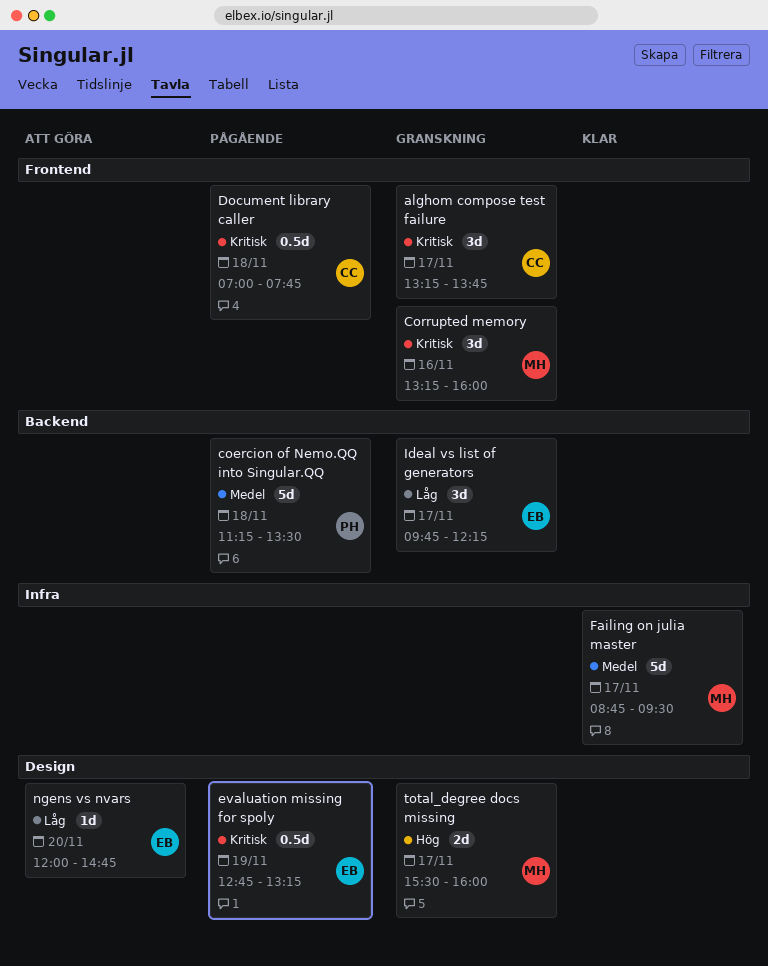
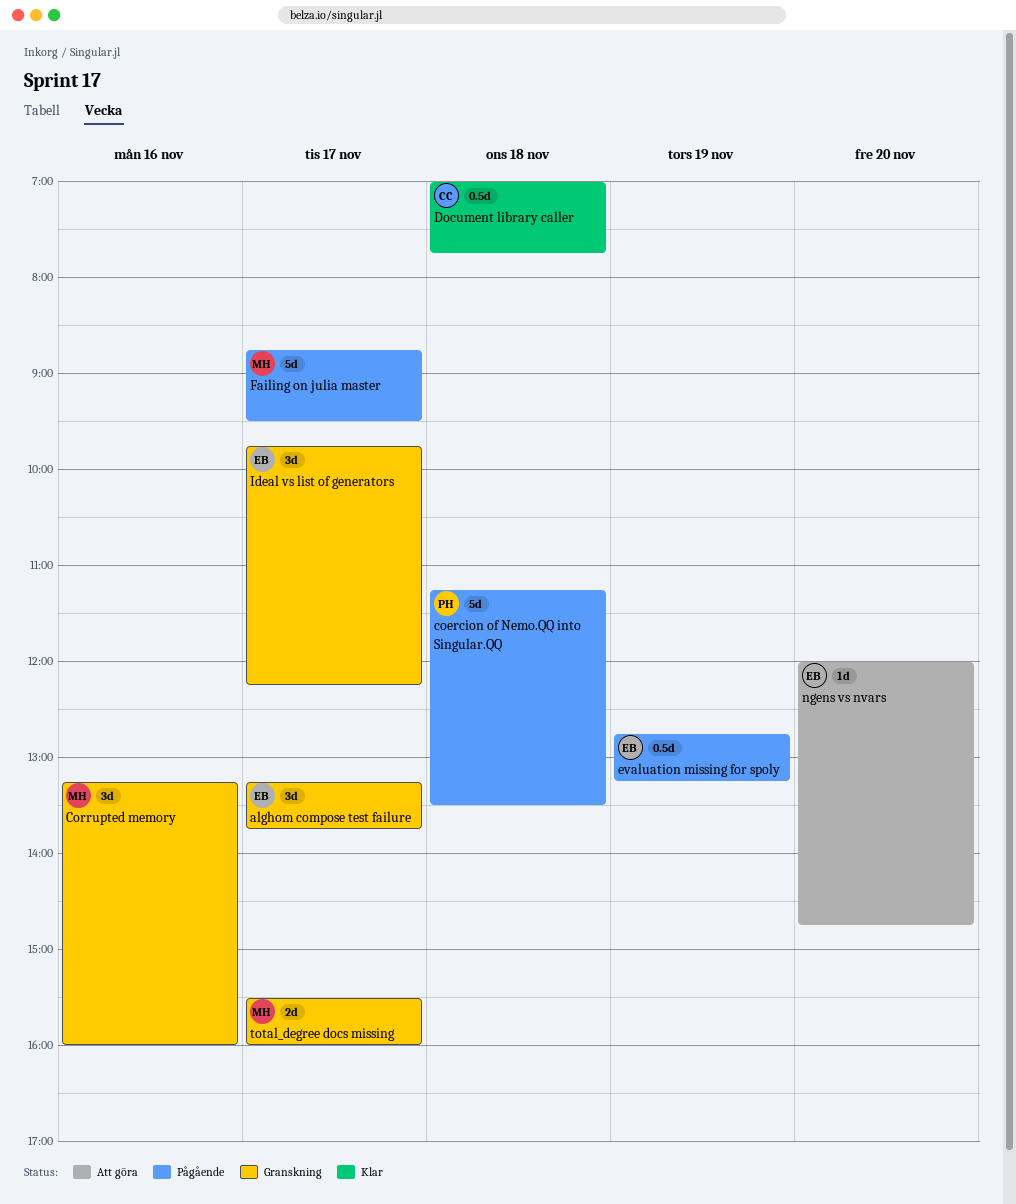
alghom compose test failure, owner: CC -> EB
Document library caller, status: Pågående -> Klar
Failing on julia master, status: Klar -> Pågående

